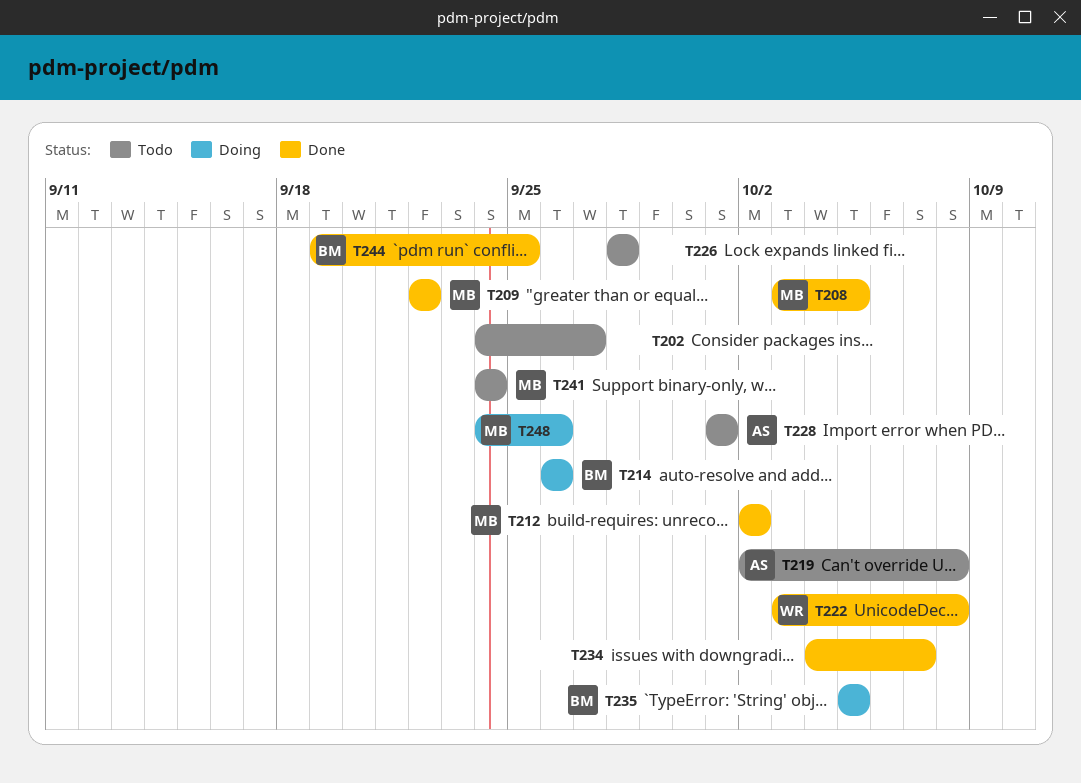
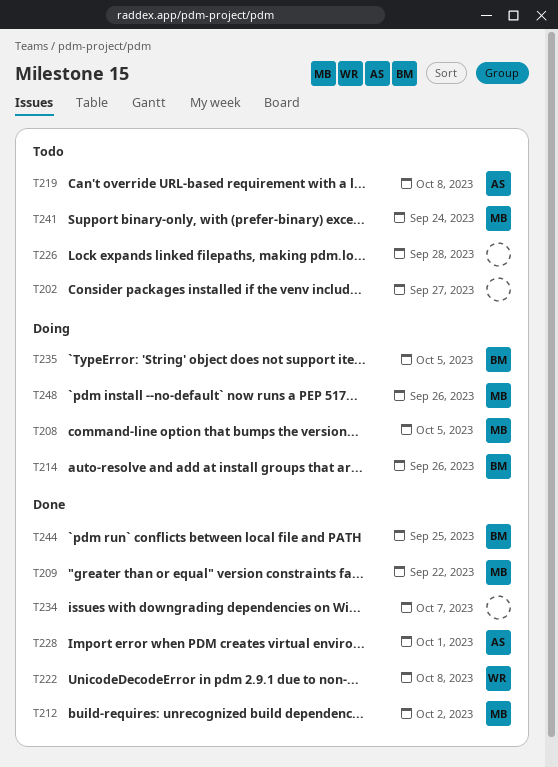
T208, status: Done -> Doing
T228, status: Todo -> Done

